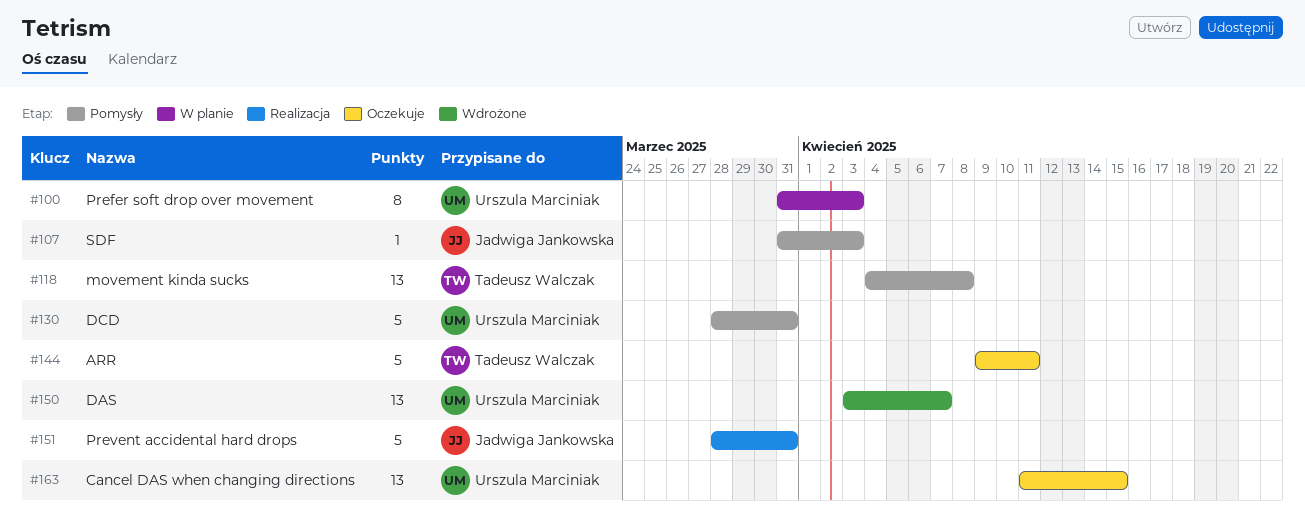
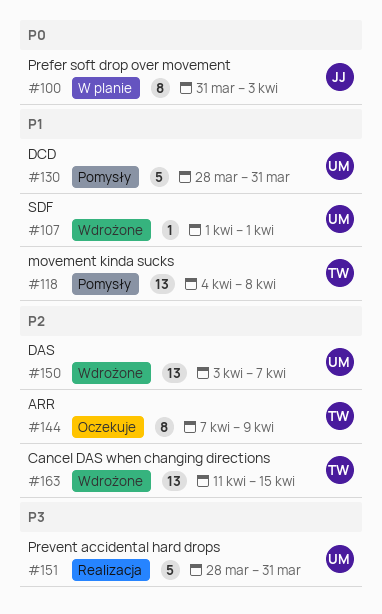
#100, owner: Urszula Marciniak -> Jadwiga Jankowska
#107, status: Pomysły -> Wdrożone
#107, owner: Jadwiga Jankowska -> Urszula Marciniak
#107, start: Mar 31 -> Apr 1
#107, due: Apr 3 -> Apr 1
#144, estimate: 5 -> 8
#144, start: Apr 9 -> Apr 7
#144, due: Apr 11 -> Apr 9
#151, owner: Jadwiga Jankowska -> Urszula Marciniak
#163, status: Oczekuje -> Wdrożone
#163, owner: Urszula Marciniak -> Tadeusz Walczak

